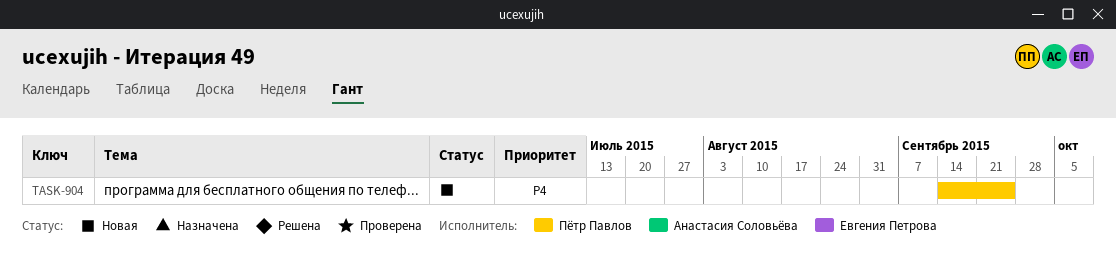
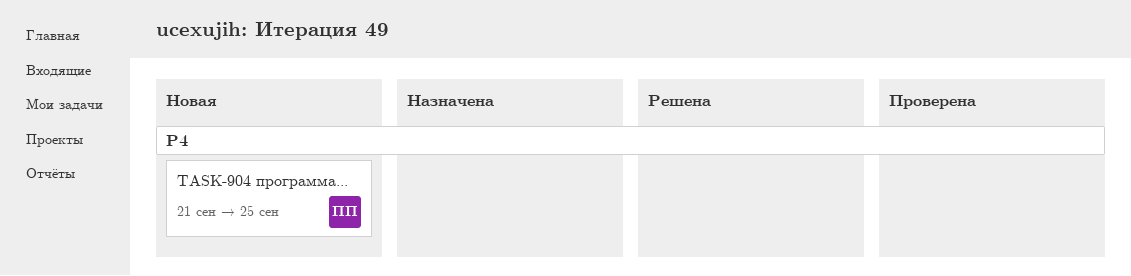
TASK-904, start: Sep 14 -> Sep 21

